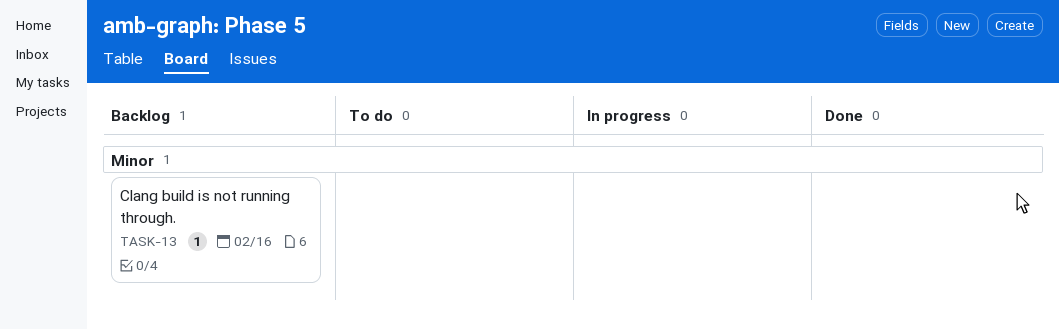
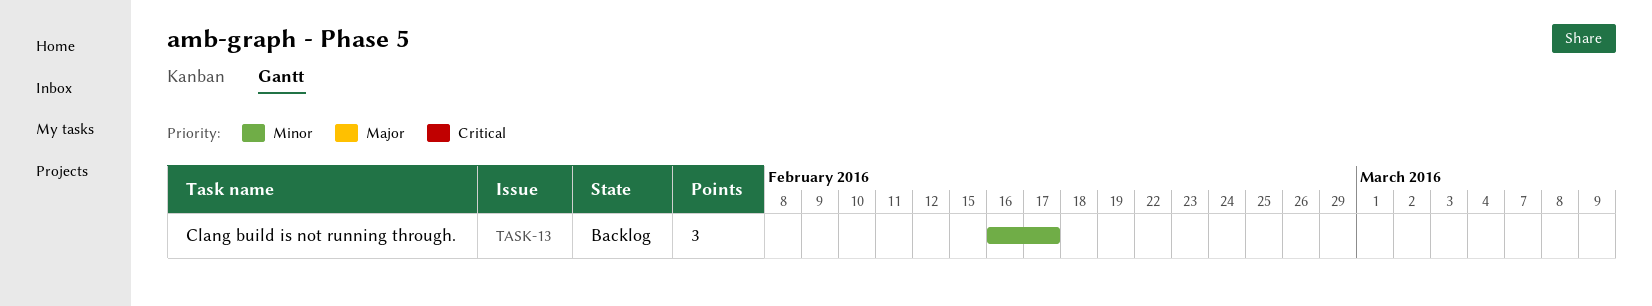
TASK-13, estimate: 1 -> 3
TASK-13, due: Feb 16 -> Feb 17

